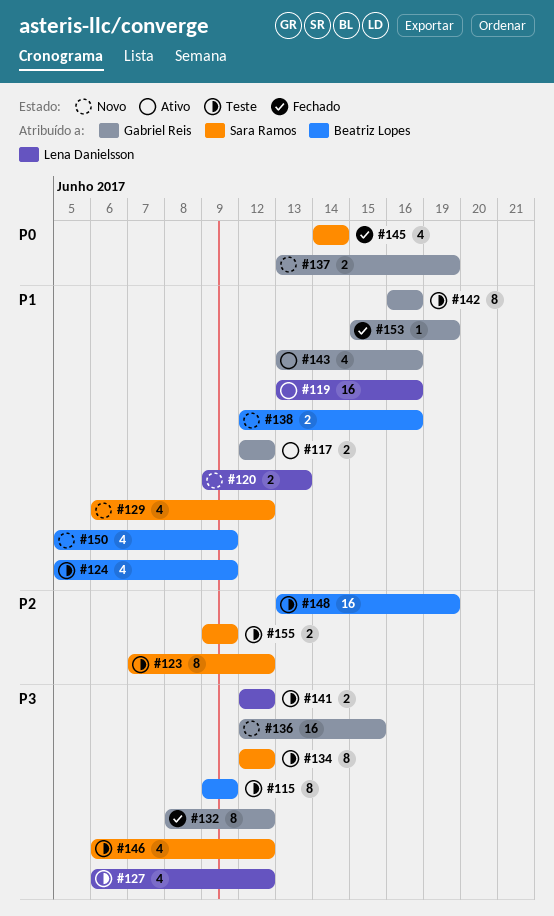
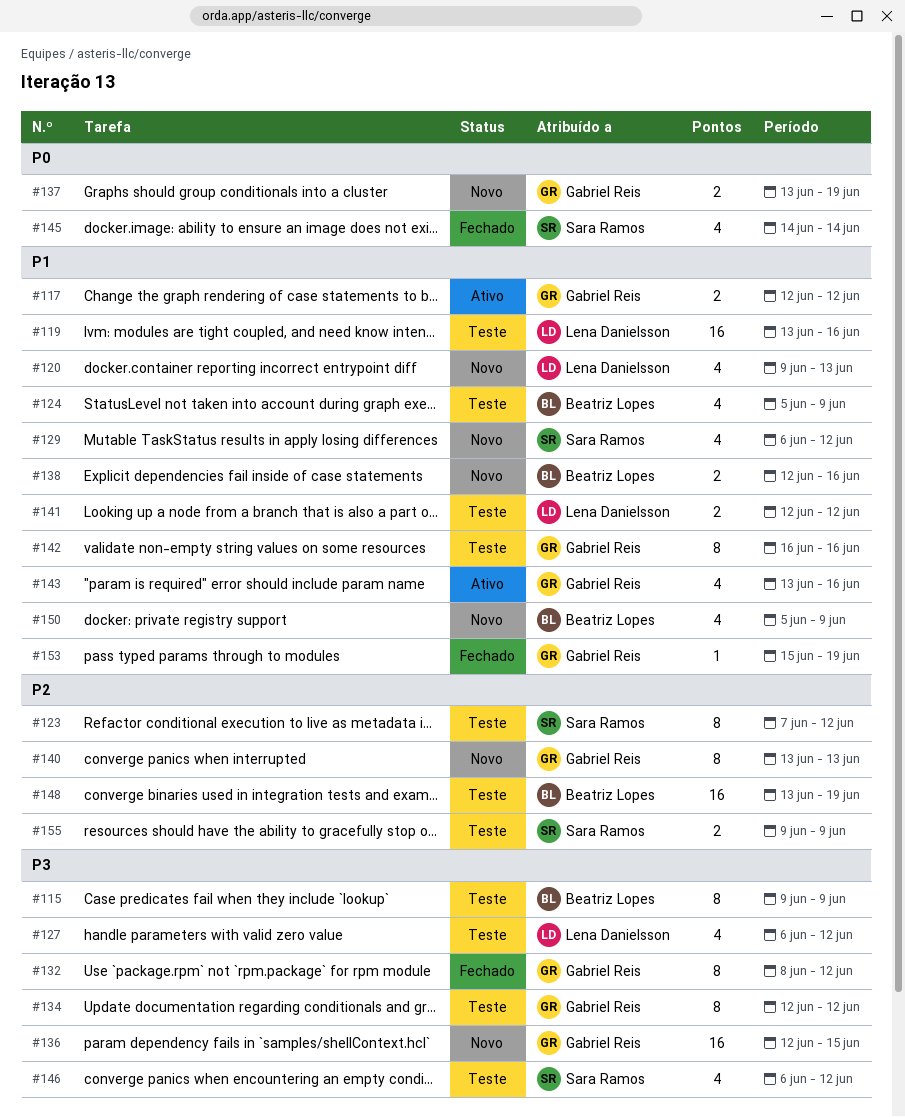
#119, status: Ativo -> Teste
#120, estimate: 2 -> 4
#134, owner: Sara Ramos -> Gabriel Reis
#140: none -> present
#141, priority: P3 -> P1

